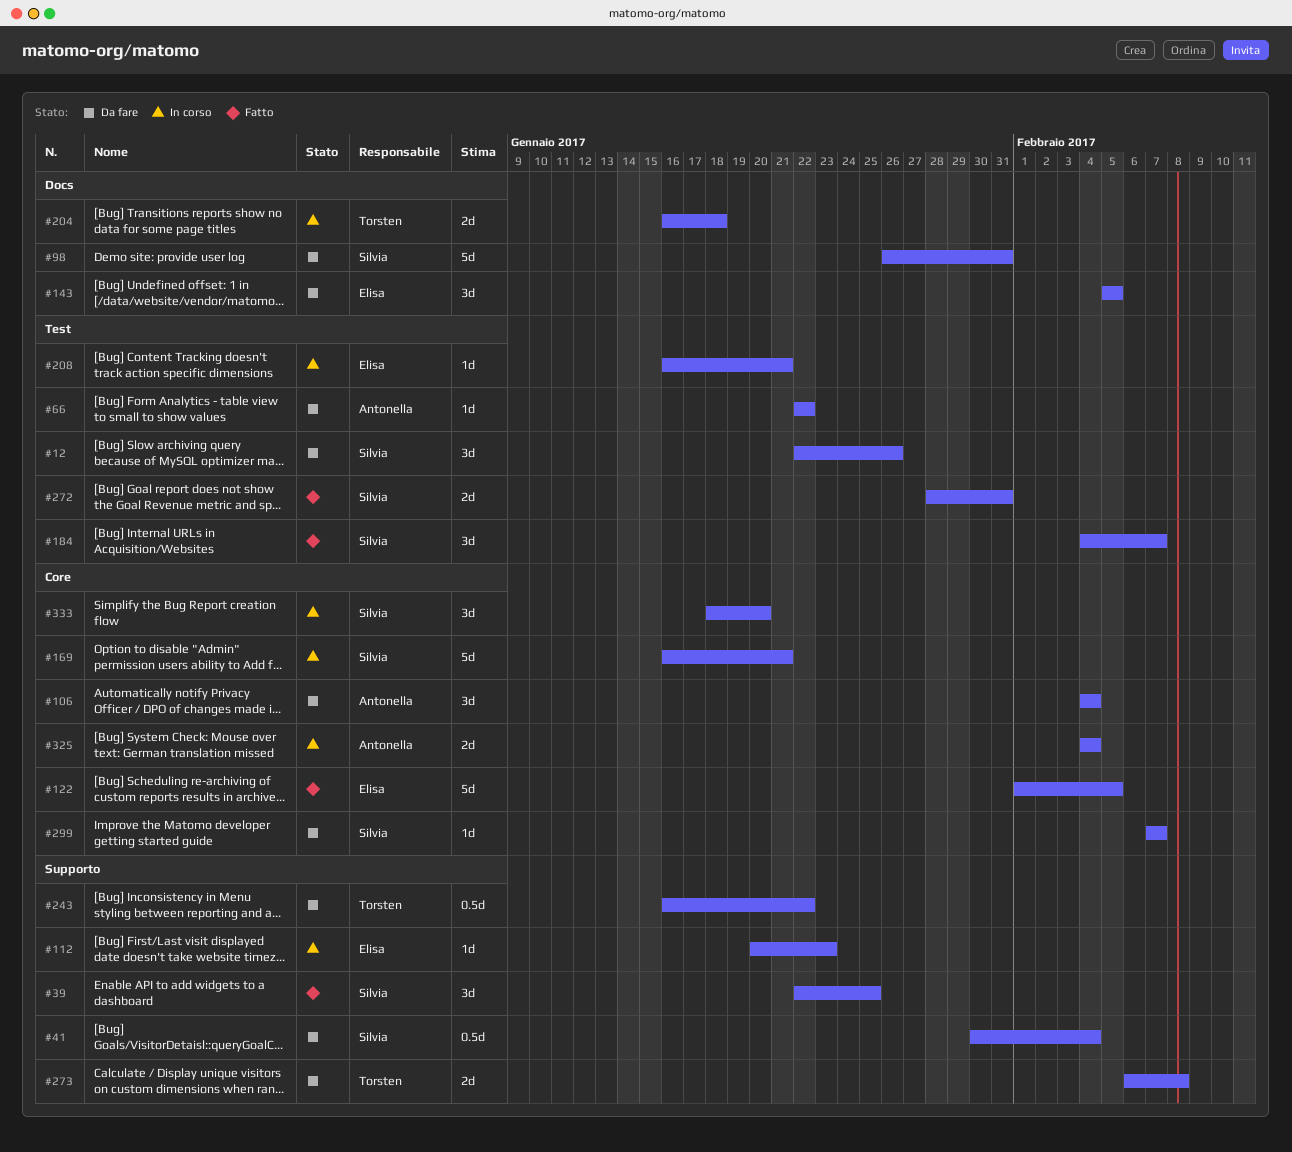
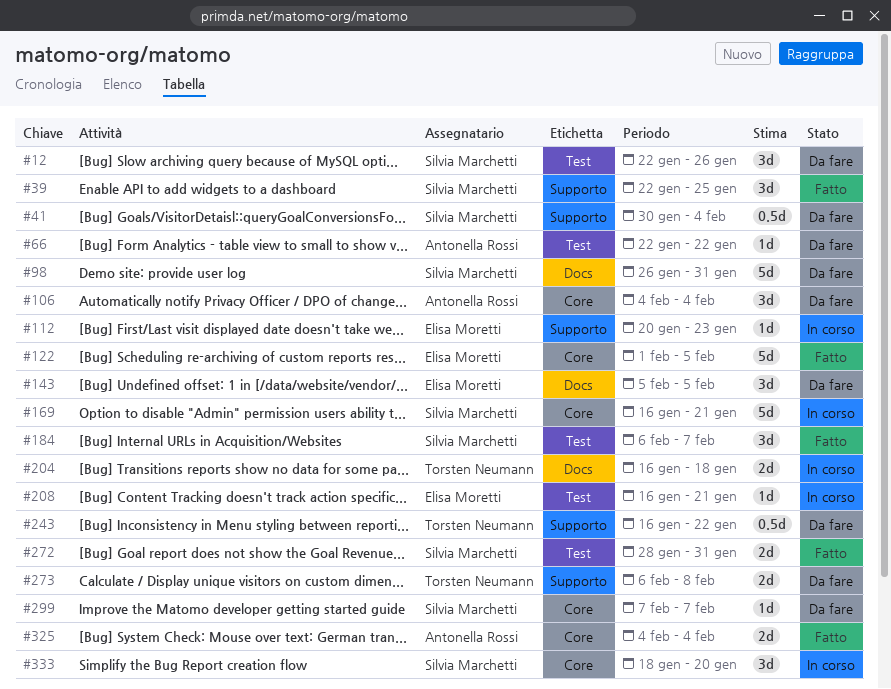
#184, start: Feb 4 -> Feb 6
#325, status: In corso -> Fatto

